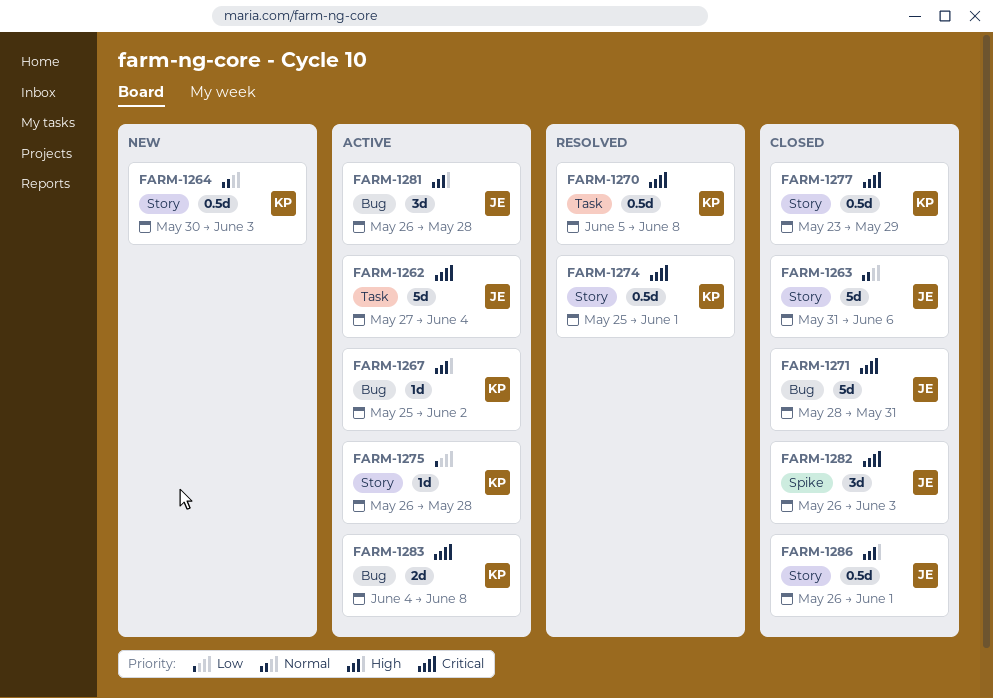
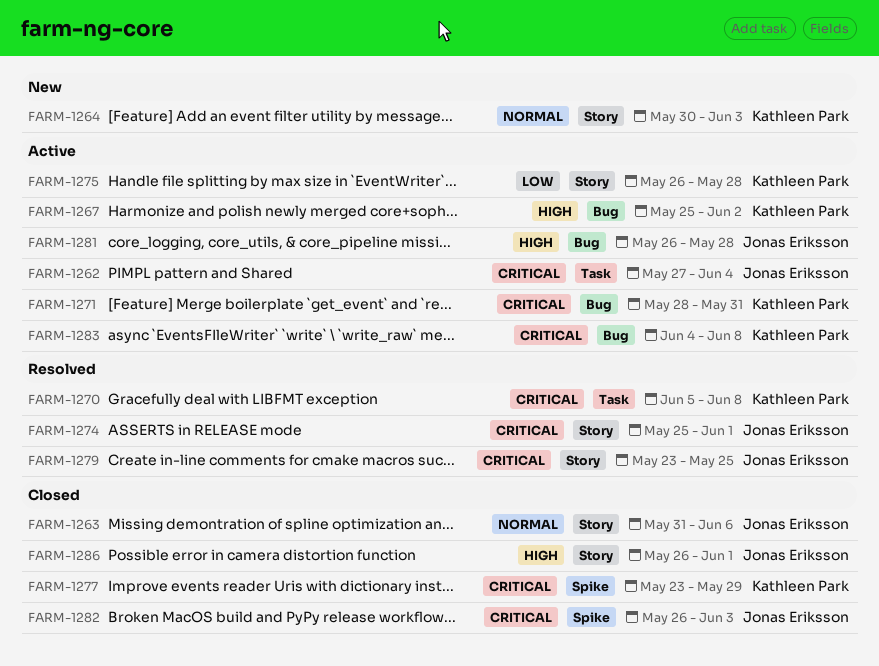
FARM-1271, status: Closed -> Active
FARM-1271, owner: Jonas Eriksson -> Kathleen Park
FARM-1274, owner: Kathleen Park -> Jonas Eriksson
FARM-1277, label: Story -> Spike
FARM-1279: none -> present

